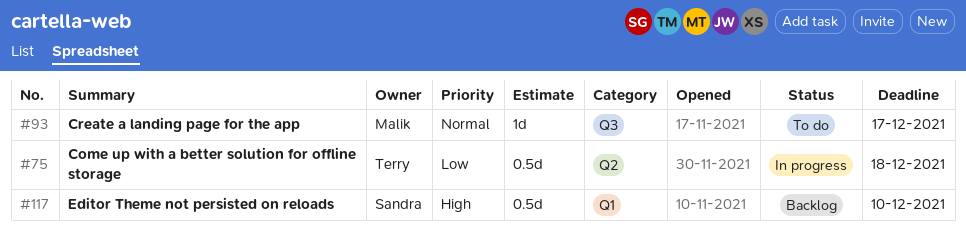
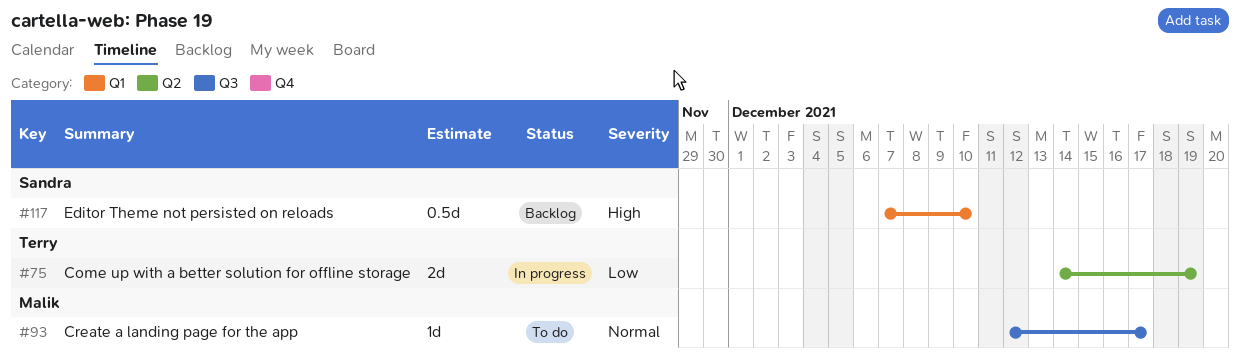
#75, estimate: 0.5d -> 2d
#75, due: Dec 18 -> Dec 19

